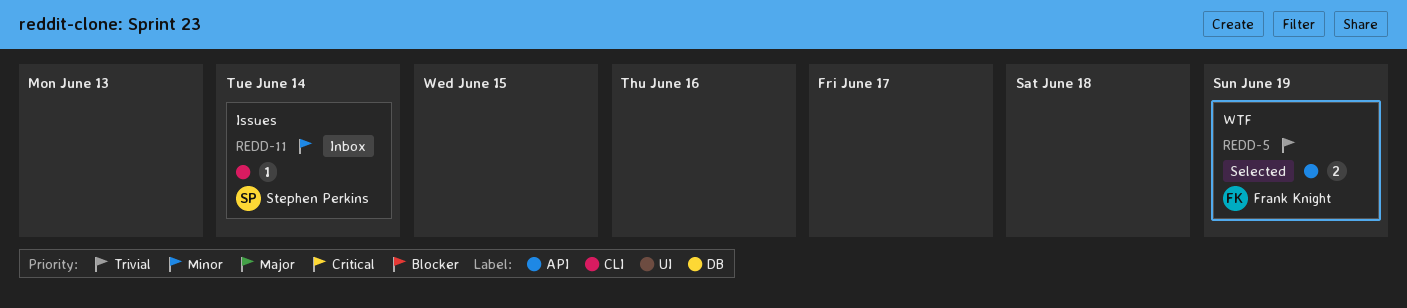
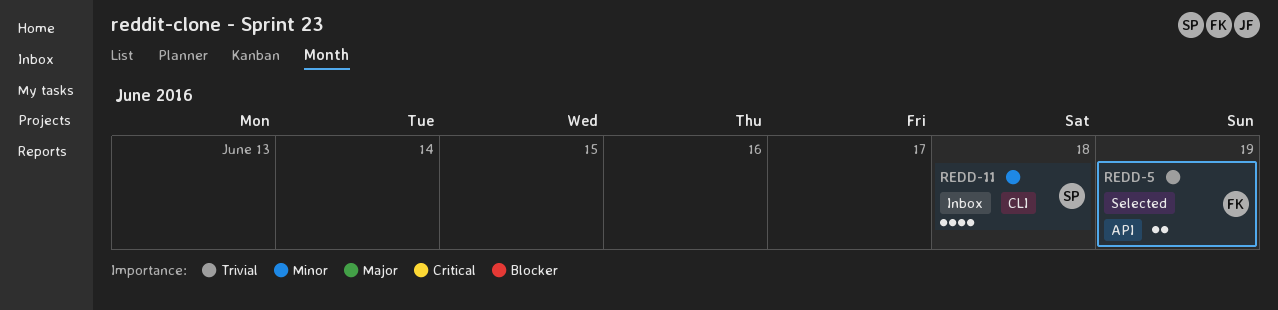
REDD-11, estimate: 1 -> 4
REDD-11, due: Jun 14 -> Jun 18

